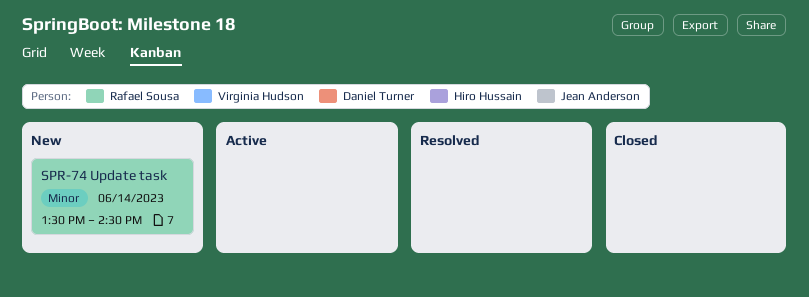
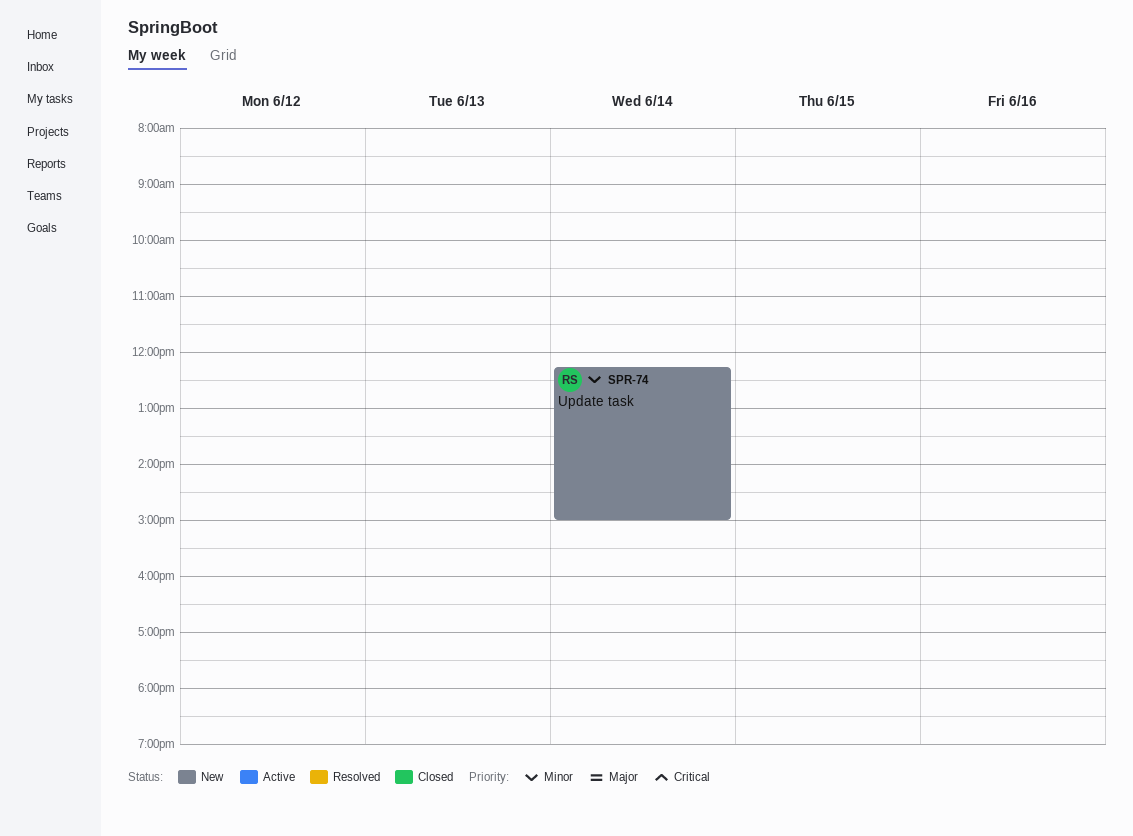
SPR-74, begins: 13:30 -> 12:15
SPR-74, ends: 14:30 -> 15:00

